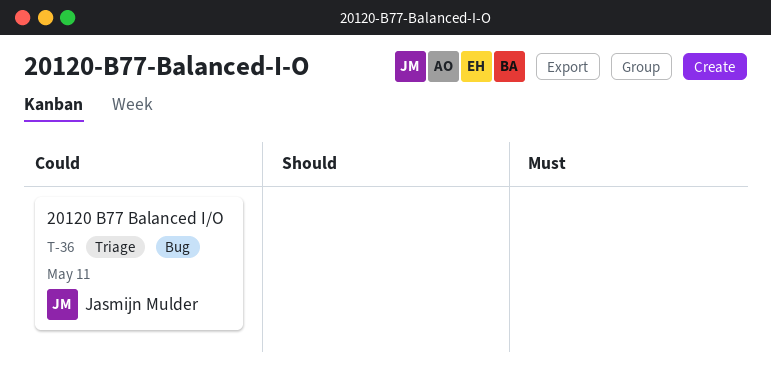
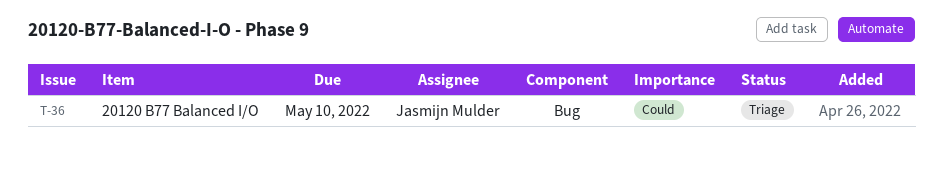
T-36, due: May 11 -> May 10

